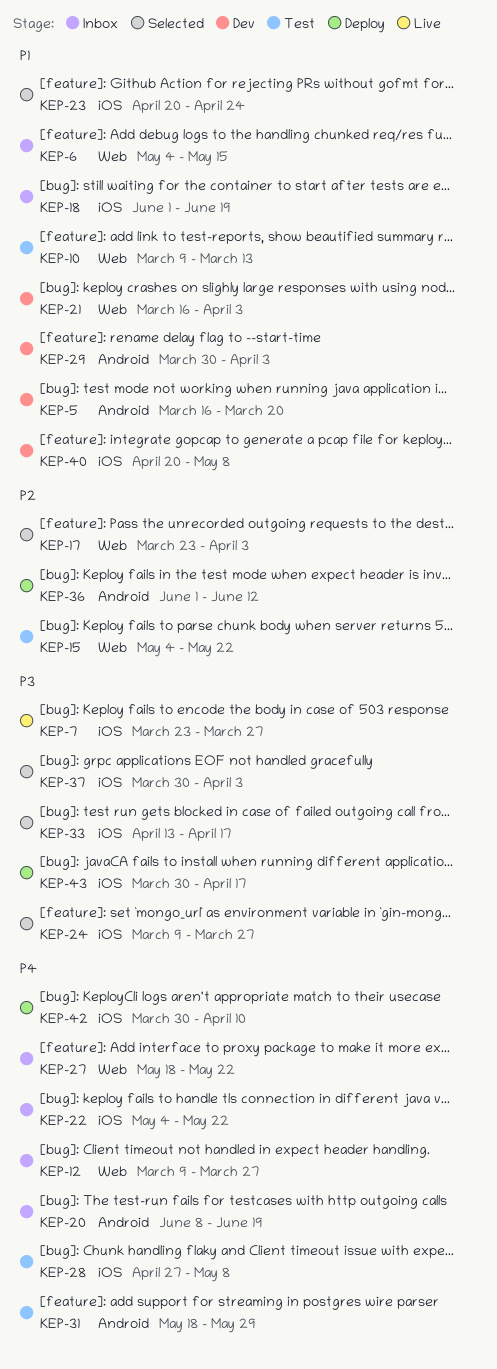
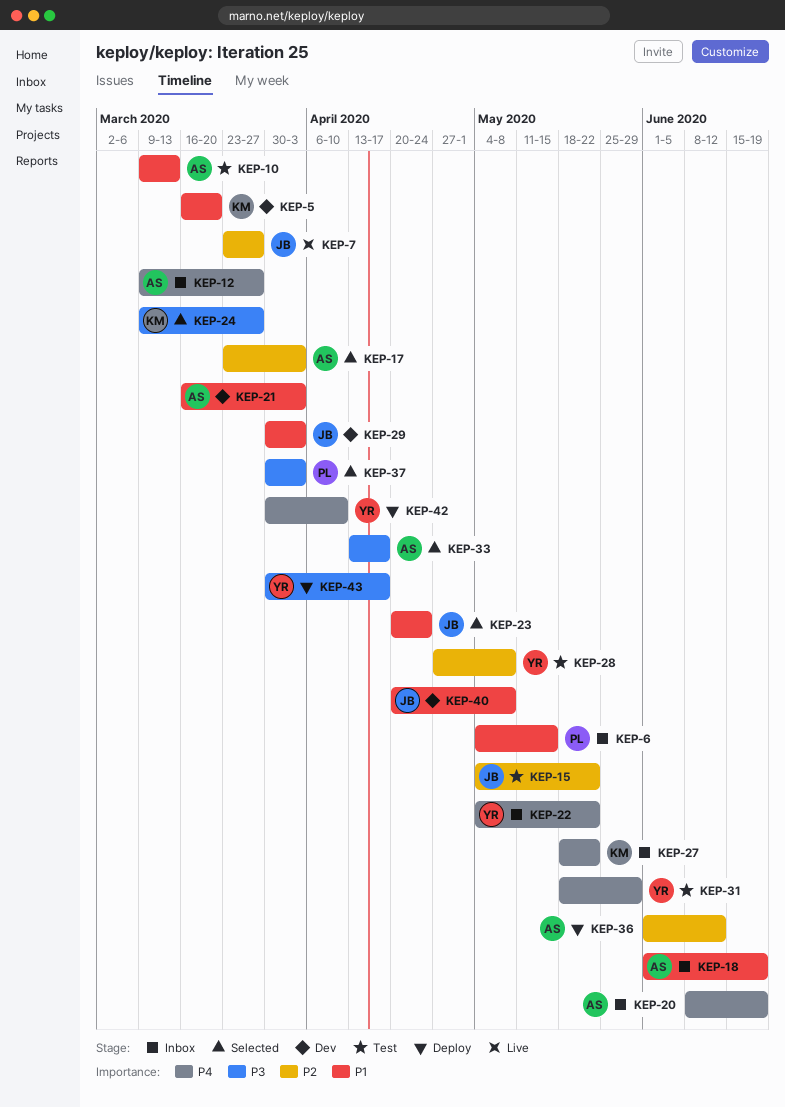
KEP-7, priority: P3 -> P2
KEP-28, priority: P4 -> P2

